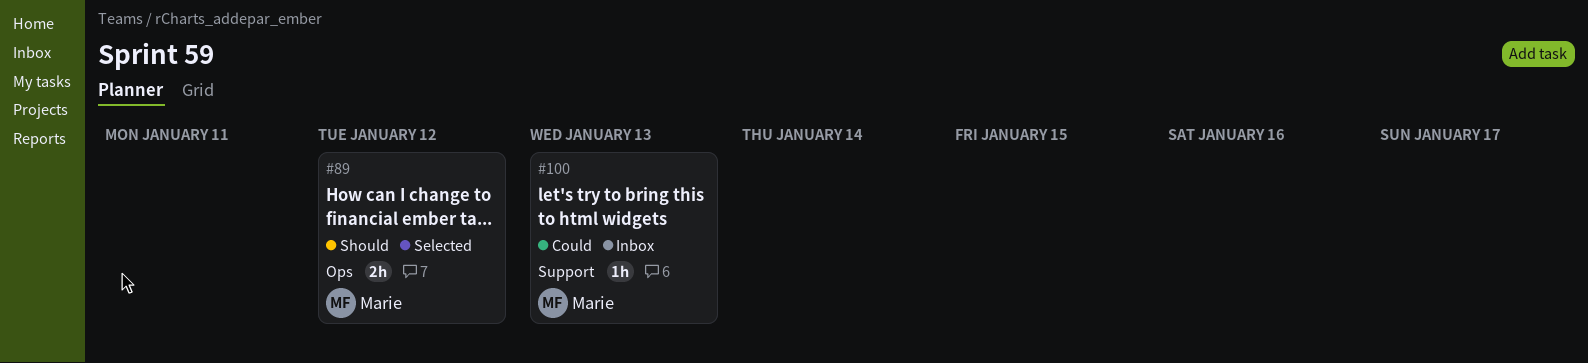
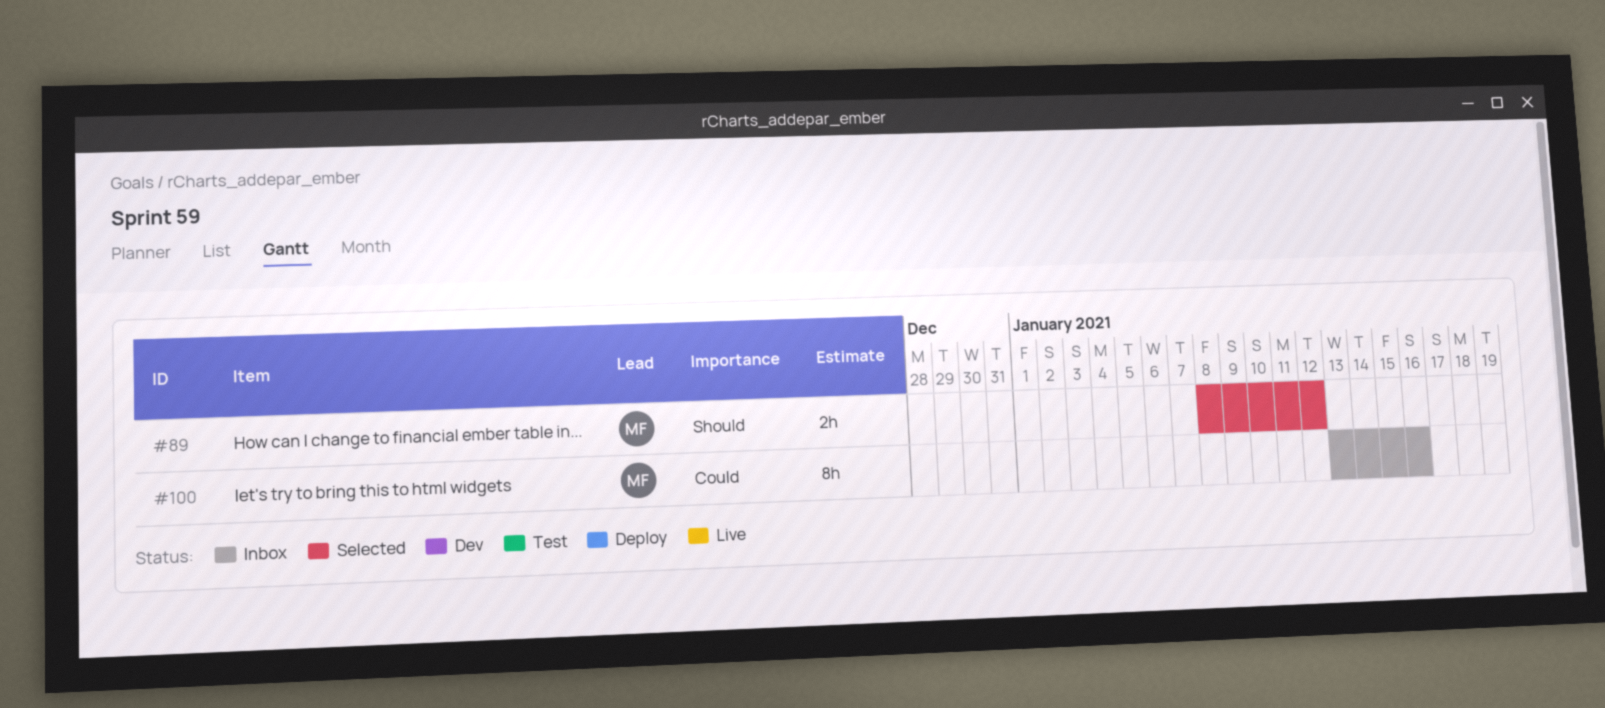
#100, estimate: 1h -> 8h
#100, due: Jan 13 -> Jan 16

